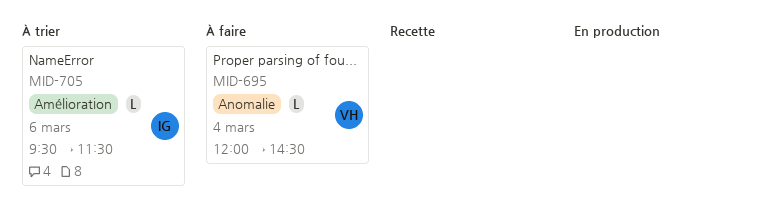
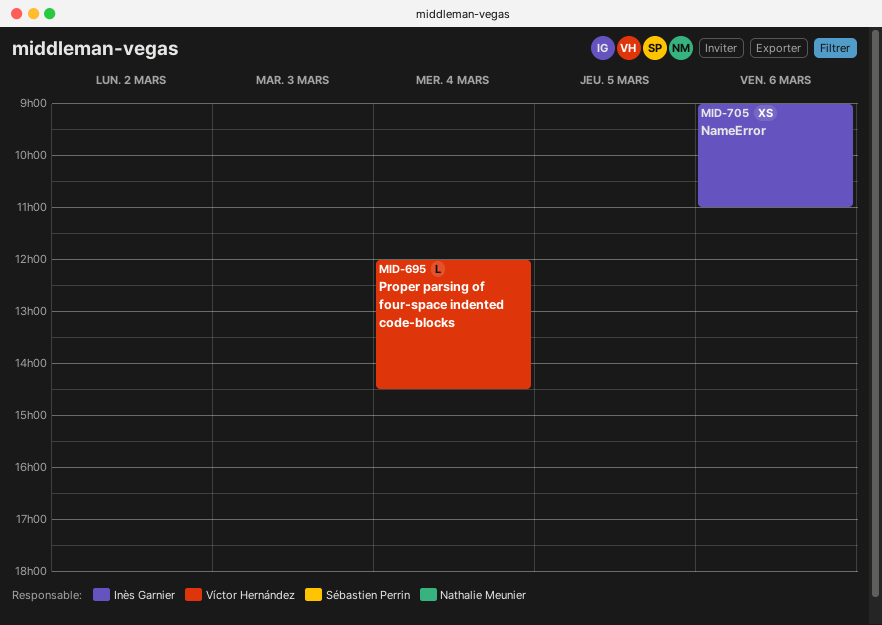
MID-705, estimate: L -> XS
MID-705, begins: 09:30 -> 09:00
MID-705, ends: 11:30 -> 11:00

